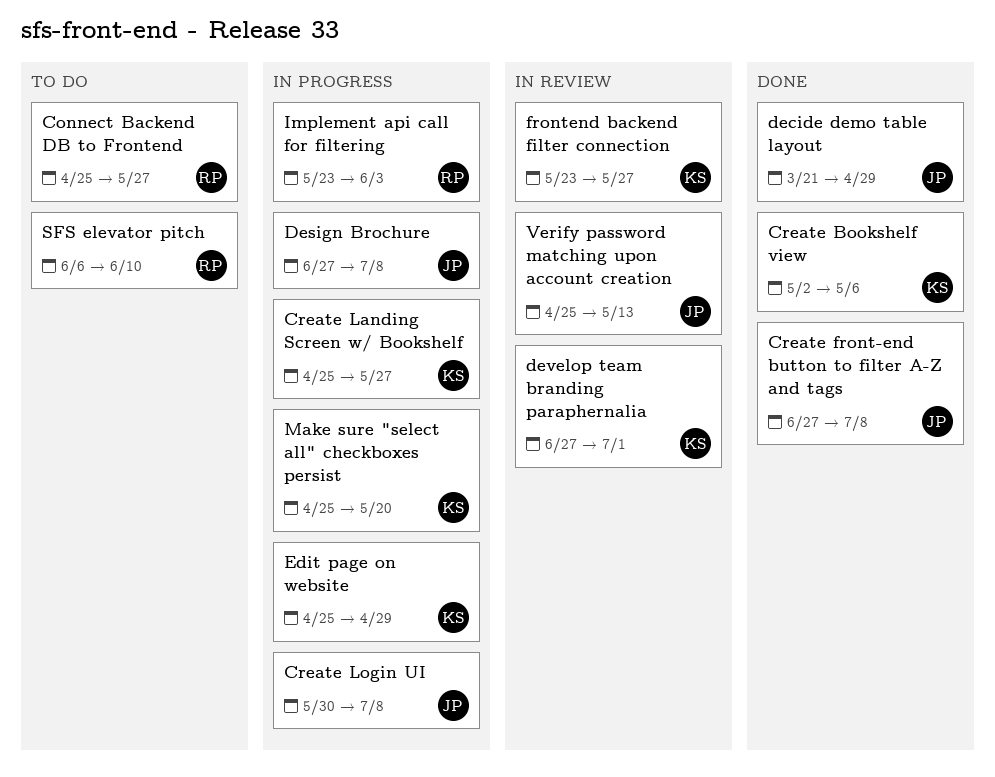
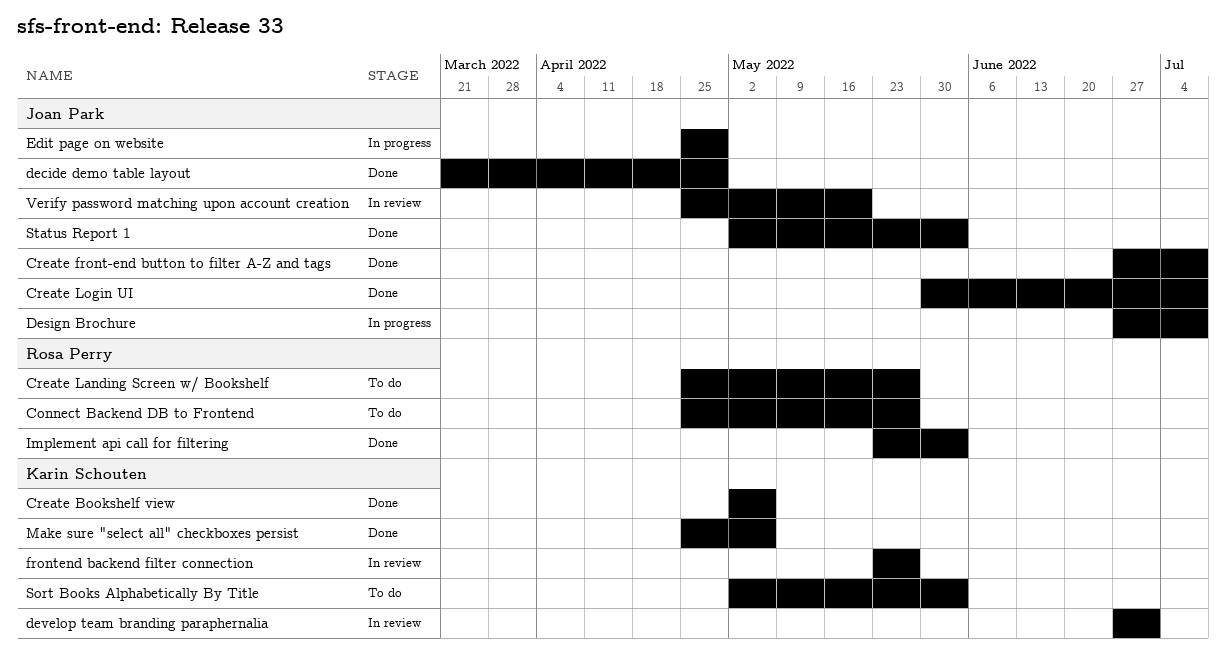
Create Landing Screen w/ Bookshelf, status: In progress -> To do
Create Landing Screen w/ Bookshelf, owner: Karin Schouten -> Rosa Perry
Create Login UI, status: In progress -> Done
Edit page on website, owner: Karin Schouten -> Joan Park
Implement api call for filtering, status: In progress -> Done
Make sure "select all" checkboxes persist, status: In progress -> Done
Make sure "select all" checkboxes persist, due: May 20 -> May 6
SFS elevator pitch: present -> none
Sort Books Alphabetically By Title: none -> present
Status Report 1: none -> present
Verify password matching upon account creation, due: May 13 -> May 20

